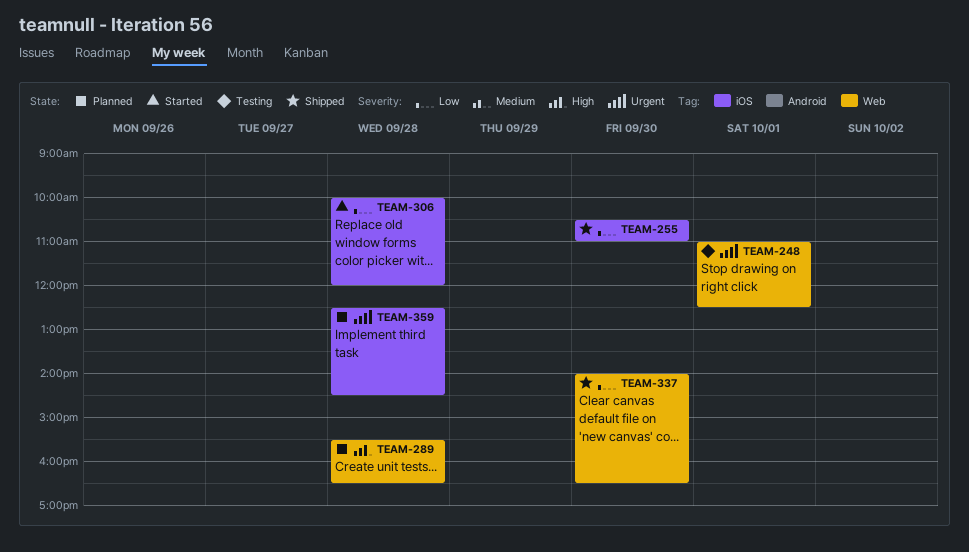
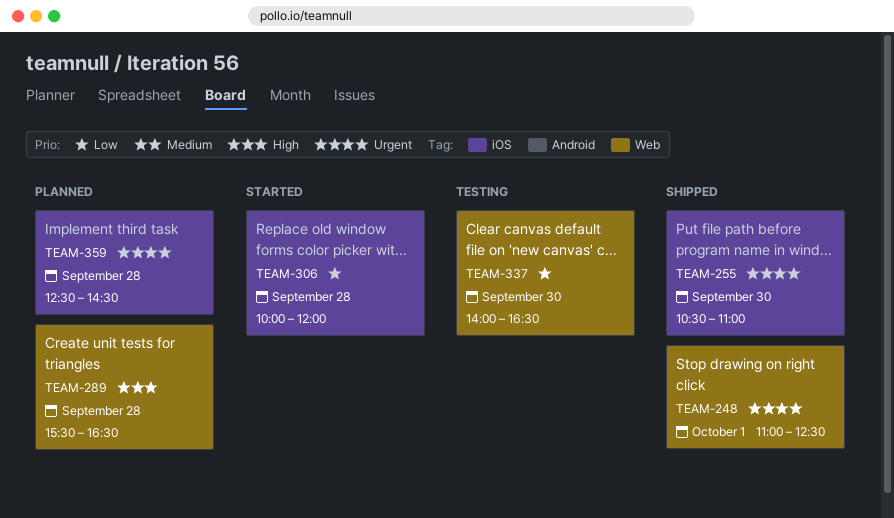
TEAM-248, status: Testing -> Shipped
TEAM-255, priority: Low -> Urgent
TEAM-337, status: Shipped -> Testing

